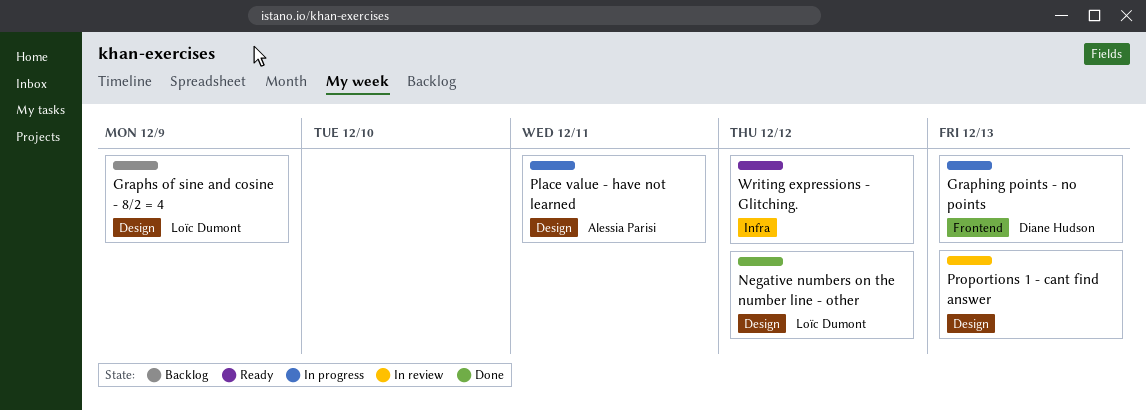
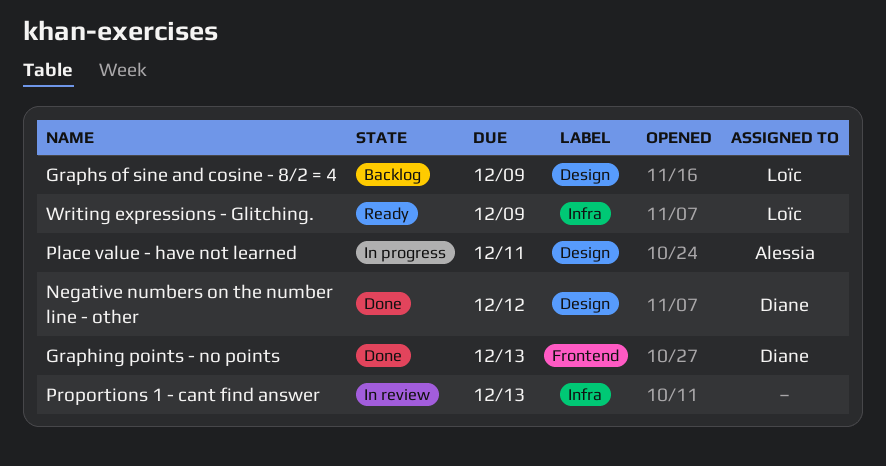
Graphing points - no points, status: In progress -> Done
Negative numbers on the number line - other, owner: Loïc Dumont -> Diane Hudson
Proportions 1 - cant find answer, label: Design -> Infra
Writing expressions - Glitching., owner: none -> Loïc Dumont
Writing expressions - Glitching., due: Dec 12 -> Dec 9

